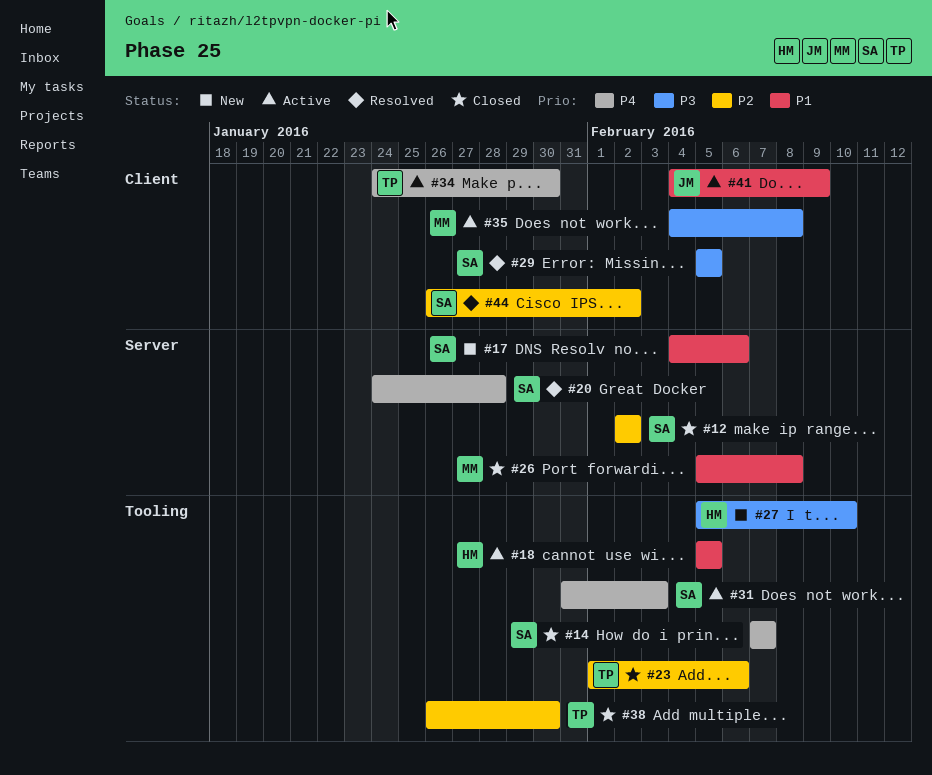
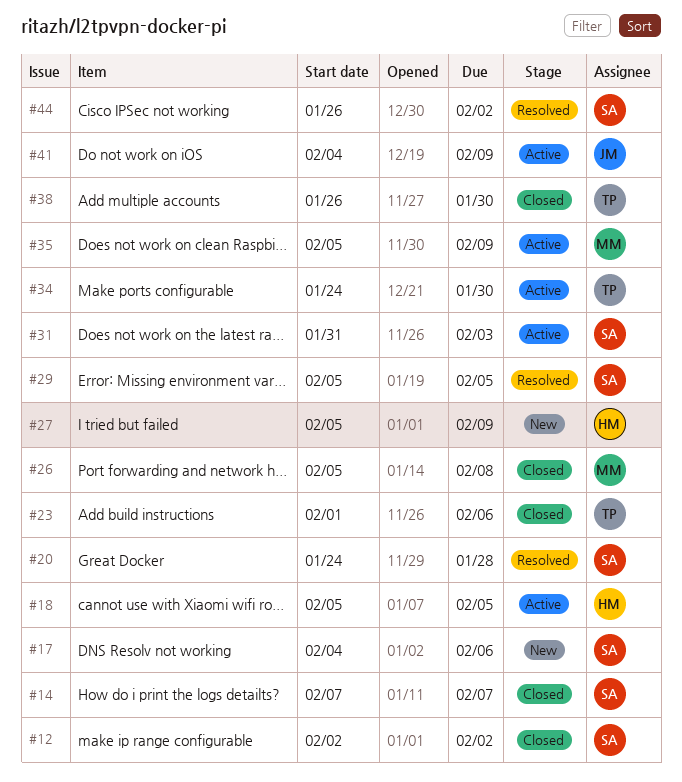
#27, due: Feb 10 -> Feb 9
#35, start: Feb 4 -> Feb 5
#35, due: Feb 8 -> Feb 9

